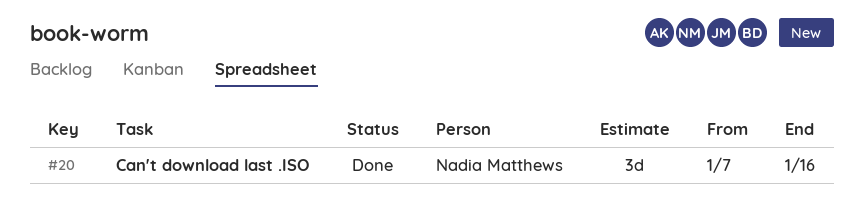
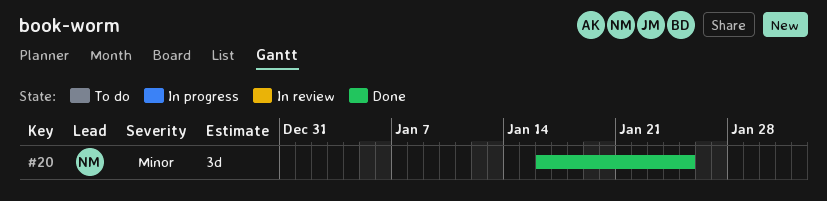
#20, start: Jan 7 -> Jan 16
#20, due: Jan 16 -> Jan 25

